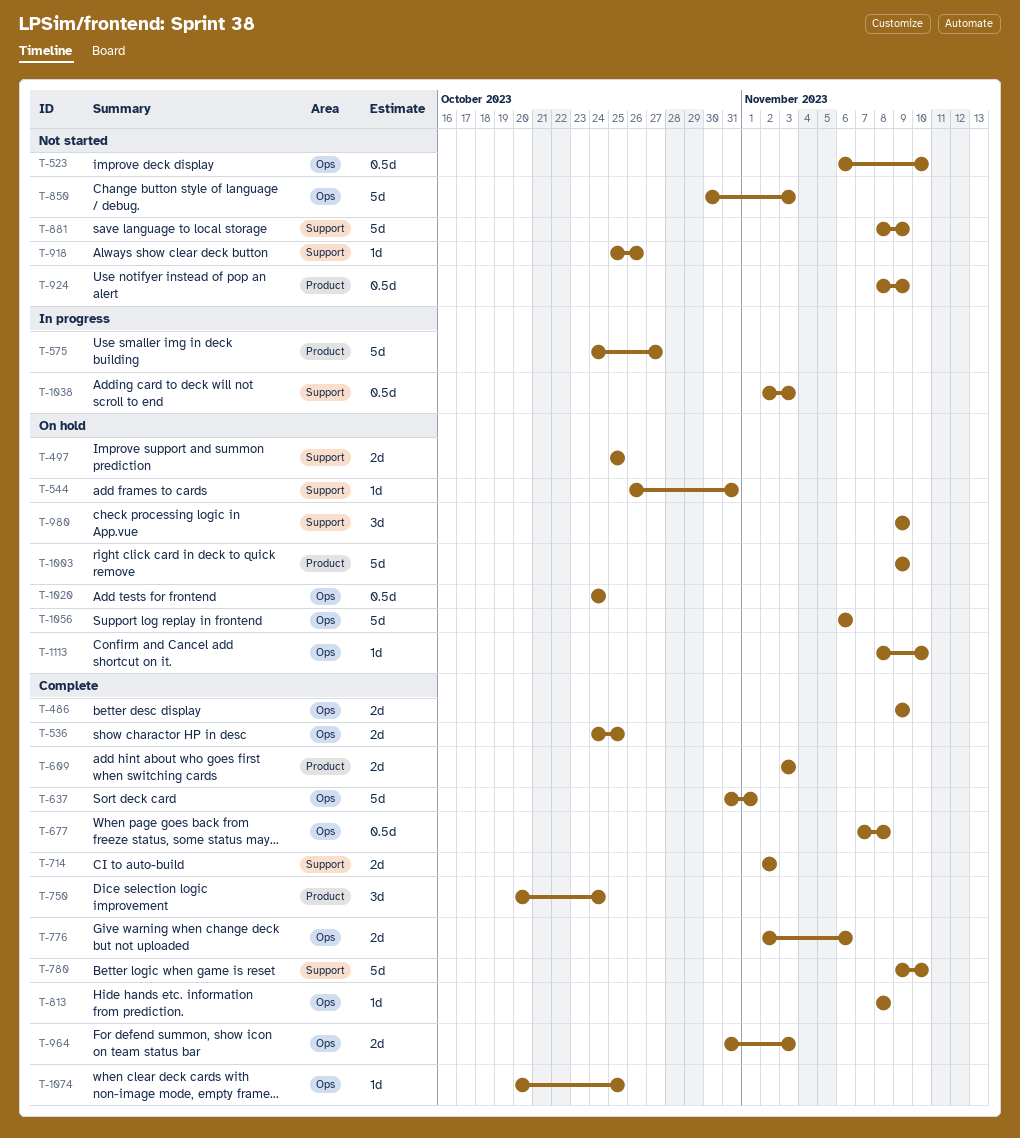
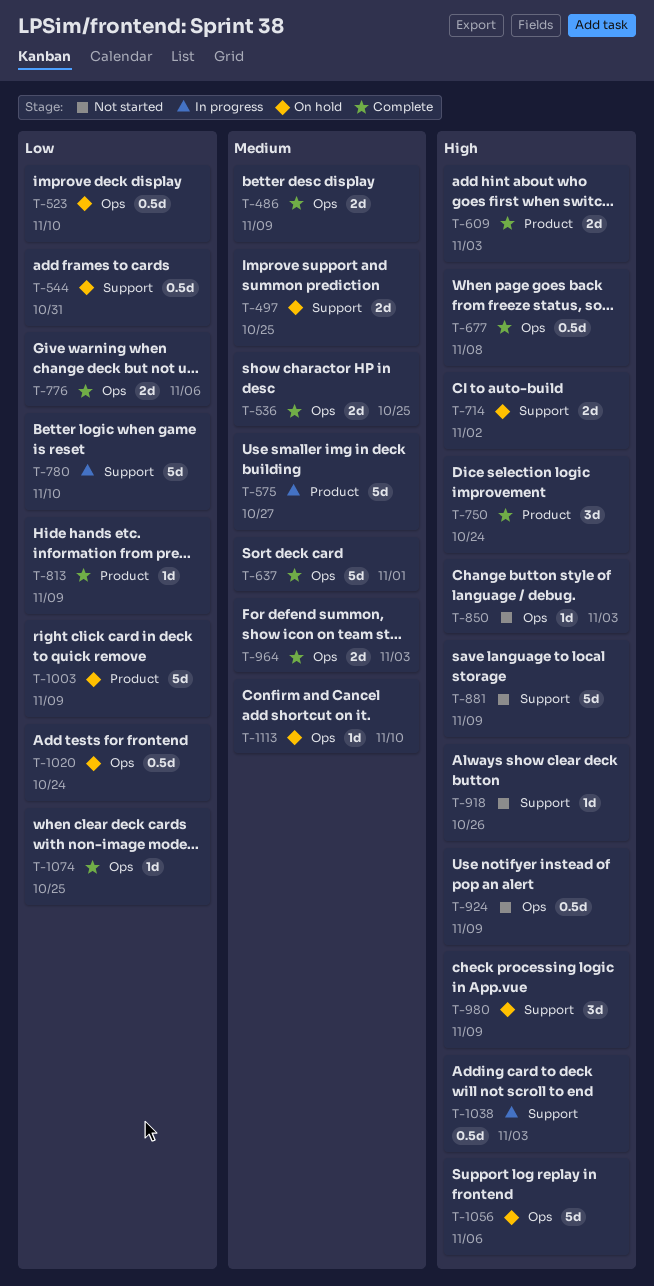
T-523, status: Not started -> On hold
T-544, estimate: 1d -> 0.5d
T-714, status: Complete -> On hold
T-780, status: Complete -> In progress
T-813, label: Ops -> Product
T-813, due: Nov 8 -> Nov 9
T-850, estimate: 5d -> 1d
T-924, label: Product -> Ops

